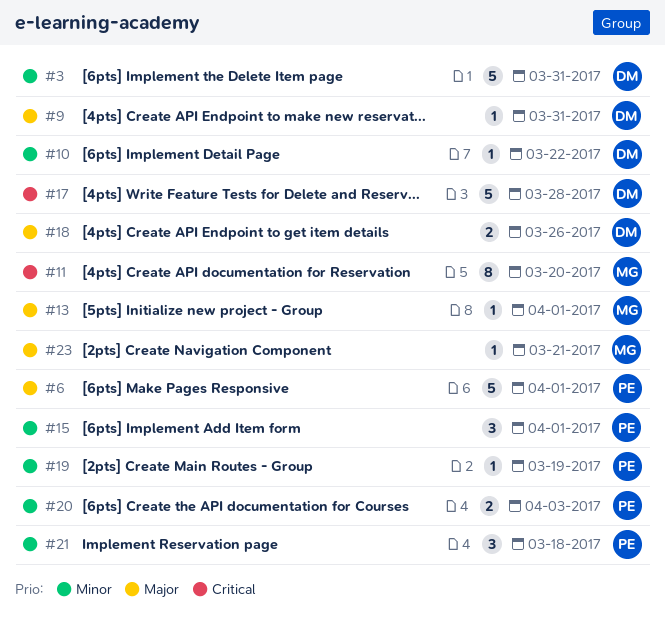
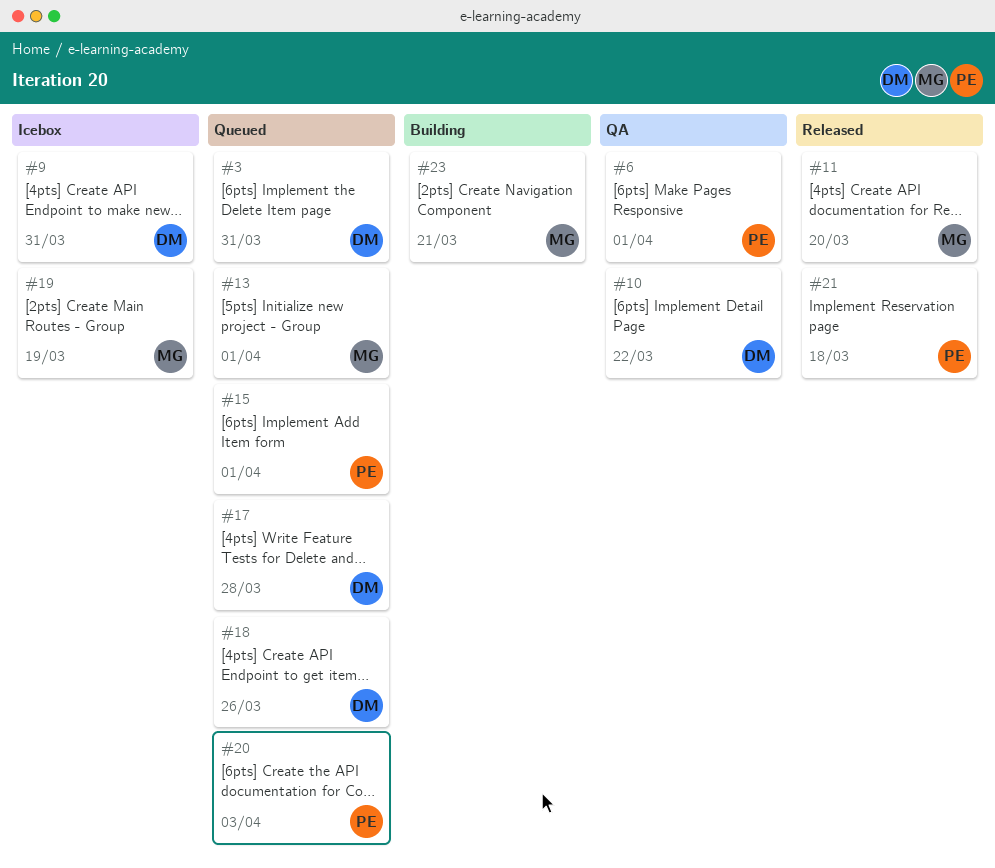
#19, owner: PE -> MG

